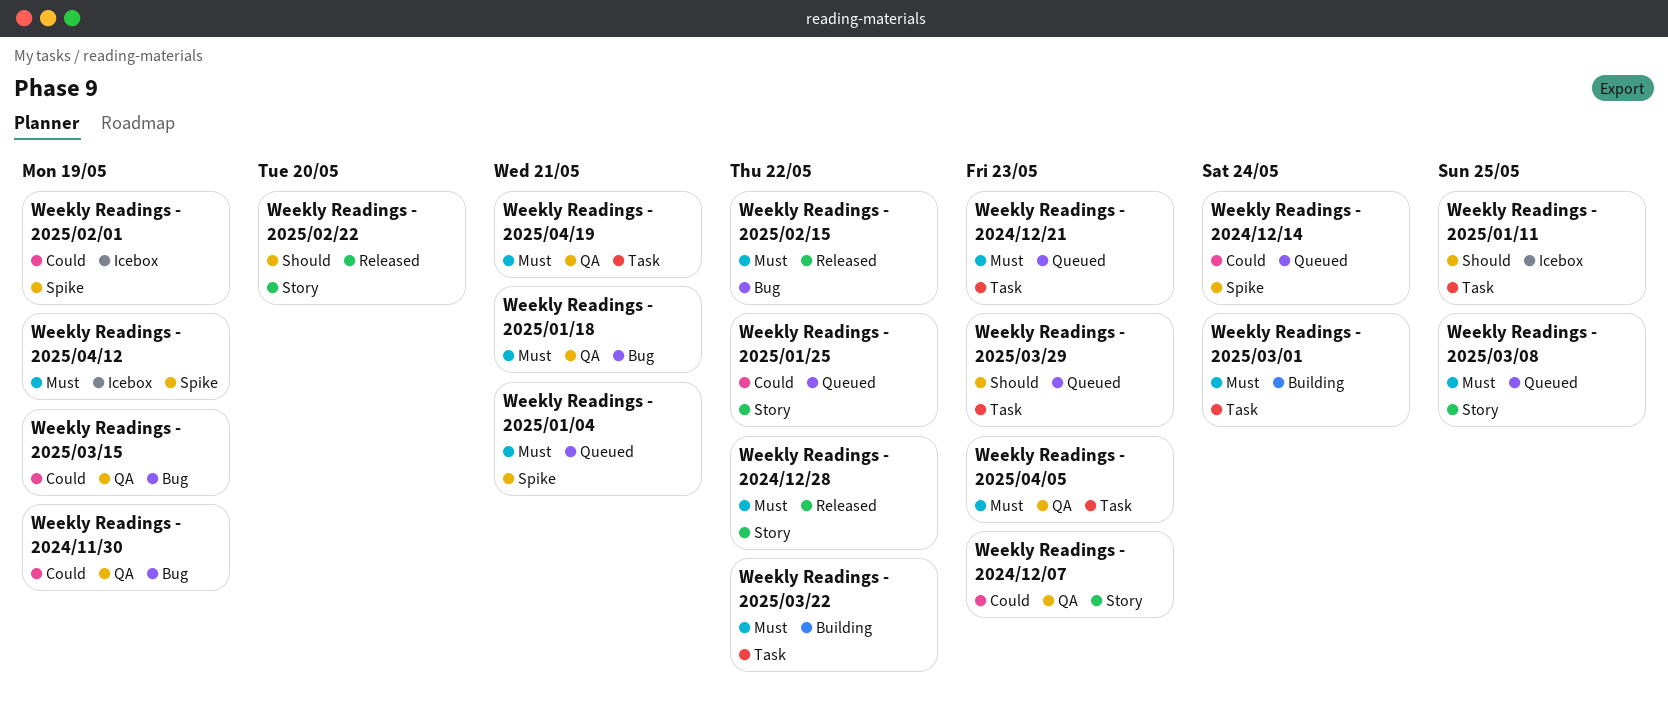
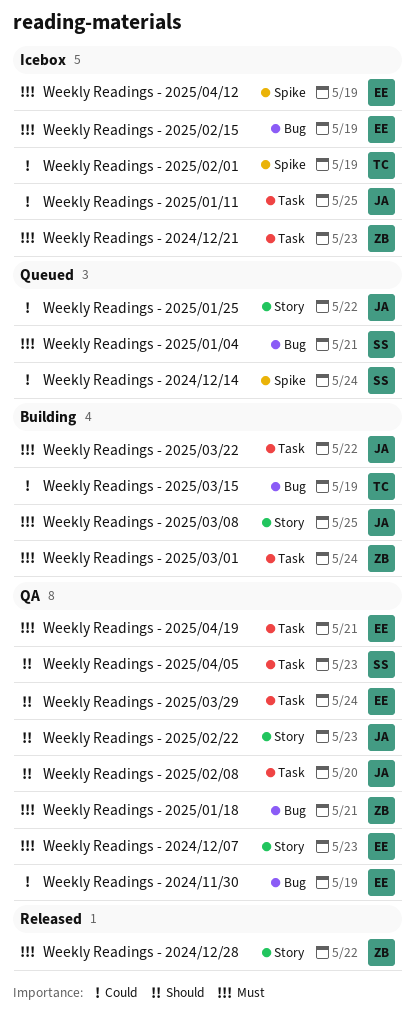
Weekly Readings - 2024/12/07, priority: Could -> Must
Weekly Readings - 2024/12/21, status: Queued -> Icebox
Weekly Readings - 2025/01/04, label: Spike -> Bug
Weekly Readings - 2025/01/11, priority: Should -> Could
Weekly Readings - 2025/02/08: none -> present
Weekly Readings - 2025/02/15, status: Released -> Icebox
Weekly Readings - 2025/02/15, due: May 22 -> May 19
Weekly Readings - 2025/02/22, status: Released -> QA
Weekly Readings - 2025/02/22, due: May 20 -> May 23
Weekly Readings - 2025/03/08, status: Queued -> Building
Weekly Readings - 2025/03/15, status: QA -> Building
Weekly Readings - 2025/03/29, status: Queued -> QA
Weekly Readings - 2025/03/29, due: May 23 -> May 24
Weekly Readings - 2025/04/05, priority: Must -> Should

